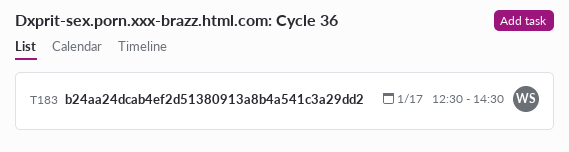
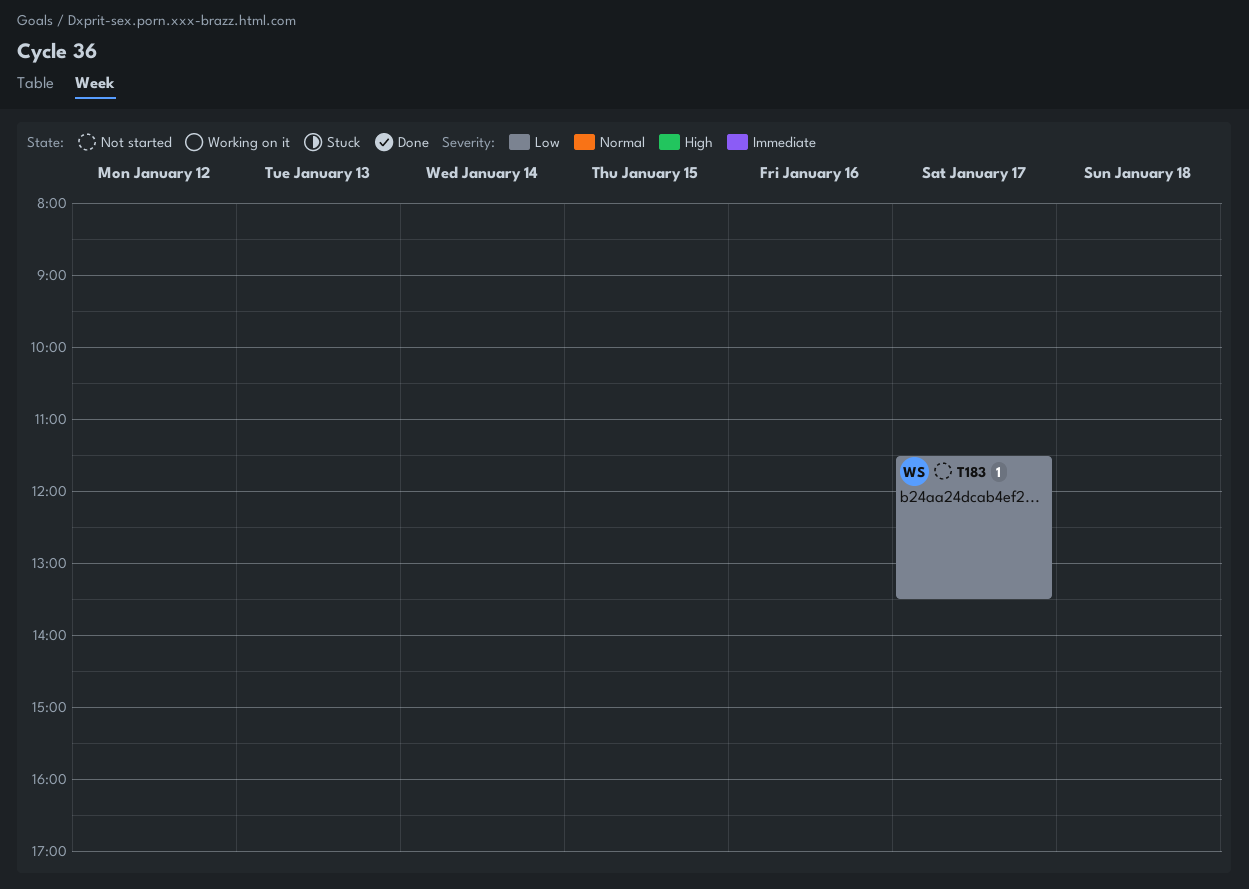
T183, begins: 12:30 -> 11:30
T183, ends: 14:30 -> 13:30

